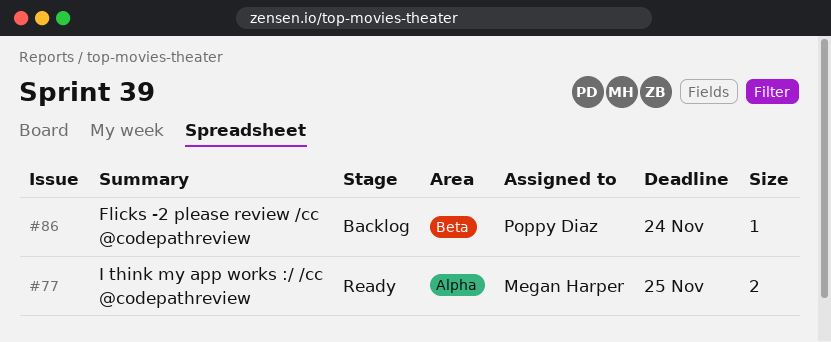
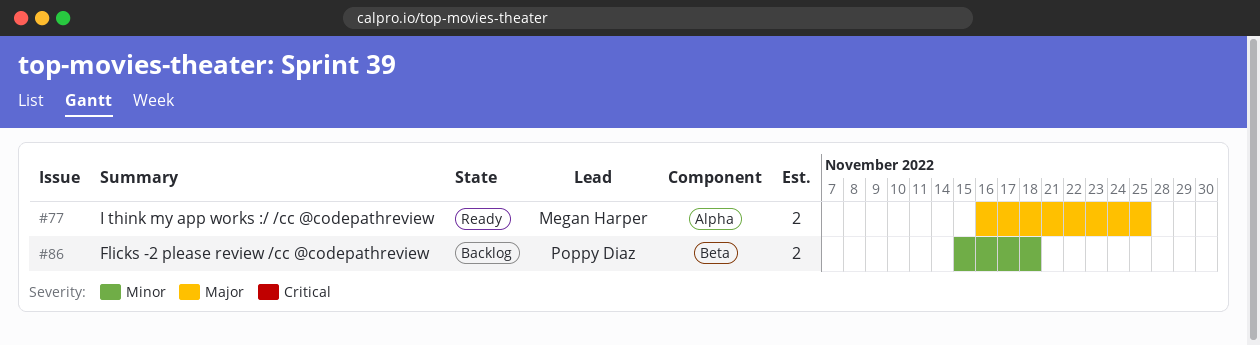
#86, estimate: 1 -> 2
#86, due: Nov 24 -> Nov 18

